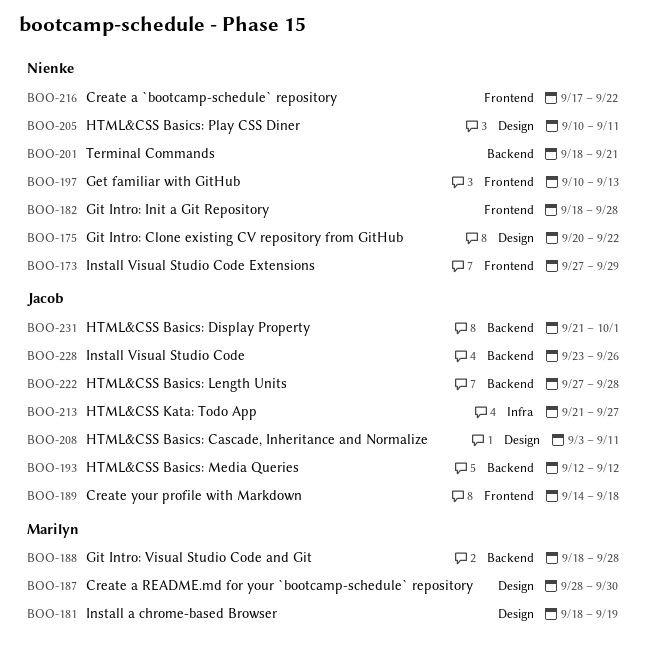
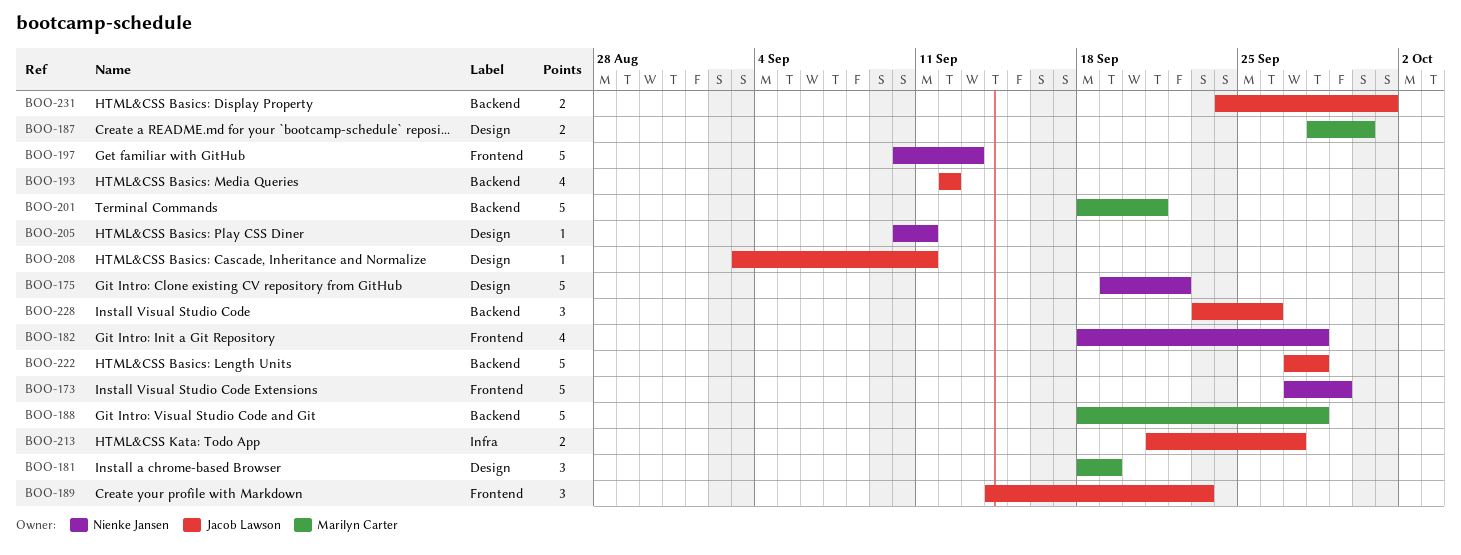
BOO-175, start: Sep 20 -> Sep 19
BOO-189, due: Sep 18 -> Sep 23
BOO-201, owner: Nienke Jansen -> Marilyn Carter
BOO-216: present -> none
BOO-231, start: Sep 21 -> Sep 24

